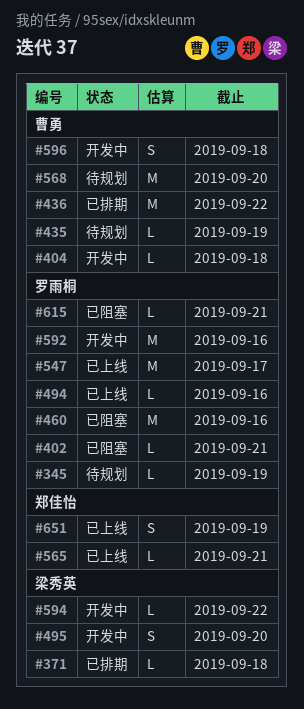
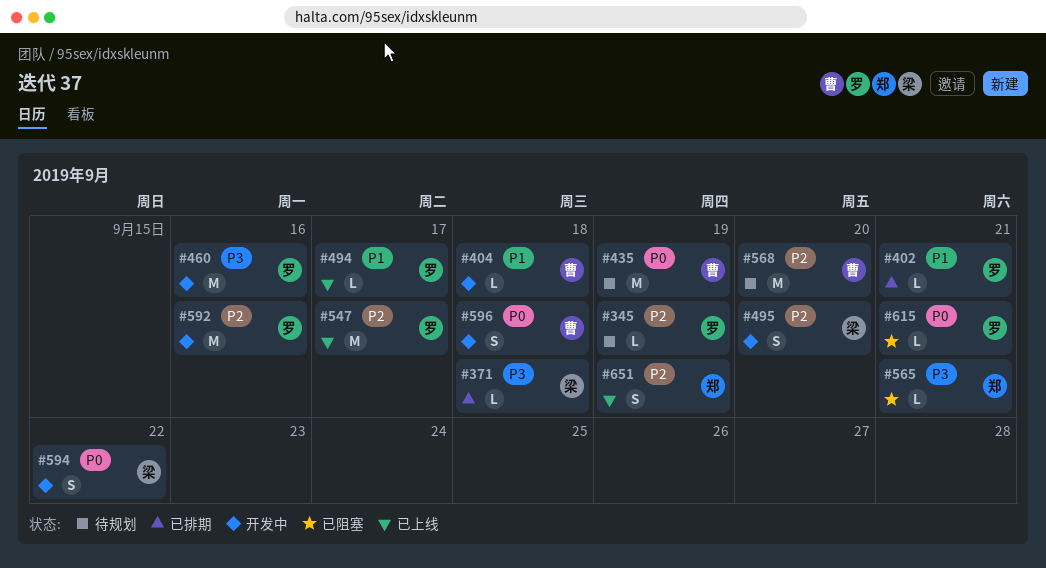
#402, status: 已阻塞 -> 已排期
#435, estimate: L -> M
#436: present -> none
#460, status: 已阻塞 -> 开发中
#494, due: Sep 16 -> Sep 17
#565, status: 已上线 -> 已阻塞
#594, estimate: L -> S

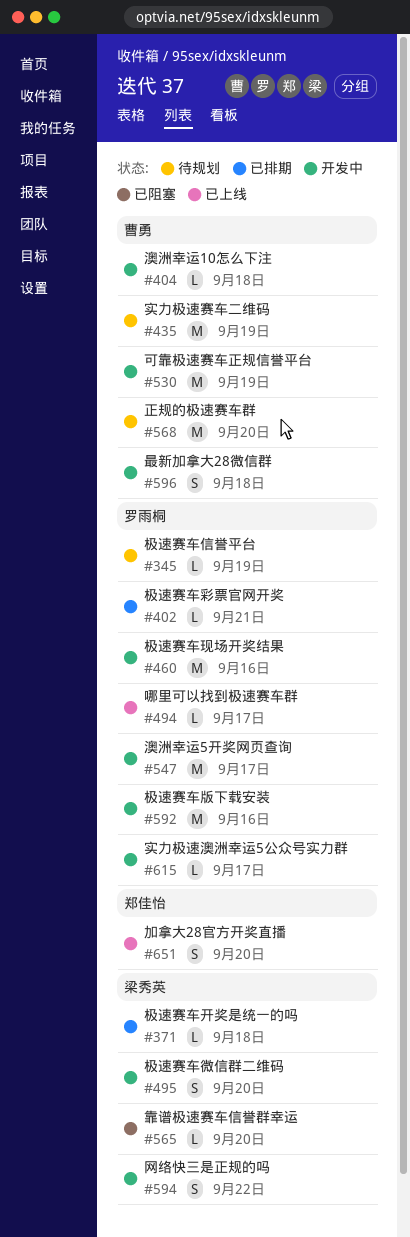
#530: none -> present
#547, status: 已上线 -> 开发中
#565, owner: 郑佳怡 -> 梁秀英
#565, due: Sep 21 -> Sep 20
#615, status: 已阻塞 -> 开发中
#615, due: Sep 21 -> Sep 17
#651, due: Sep 19 -> Sep 20

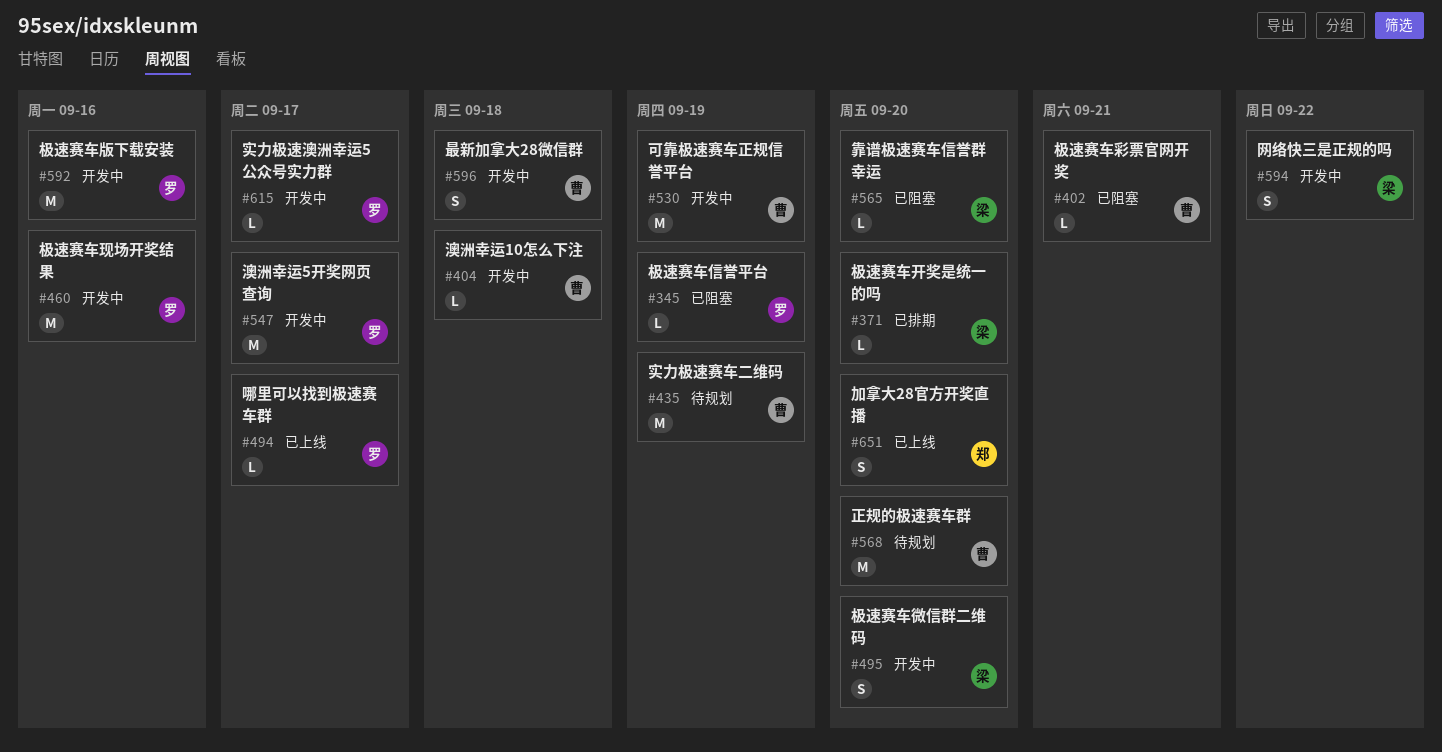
#345, status: 待规划 -> 已阻塞
#371, due: Sep 18 -> Sep 20
#402, status: 已排期 -> 已阻塞
#402, owner: 罗雨桐 -> 曹勇

